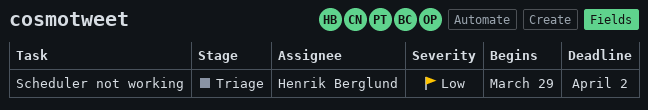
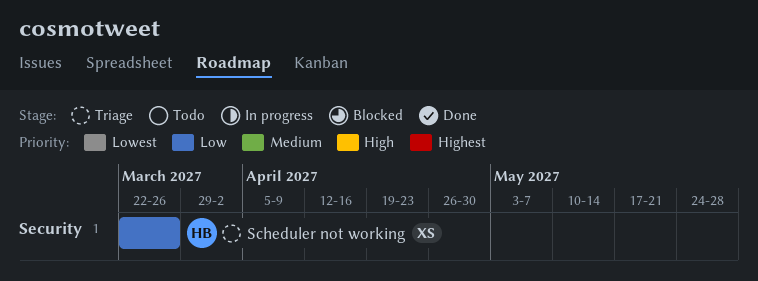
Scheduler not working, start: Mar 29 -> Mar 22
Scheduler not working, due: Apr 2 -> Mar 26

